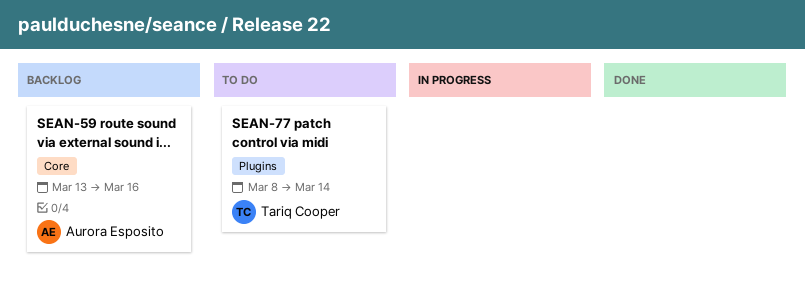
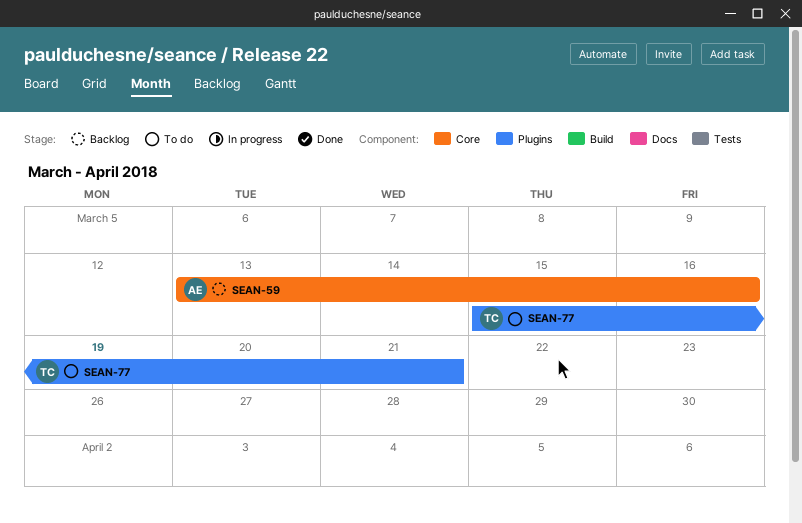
SEAN-77, start: Mar 8 -> Mar 15
SEAN-77, due: Mar 14 -> Mar 21

